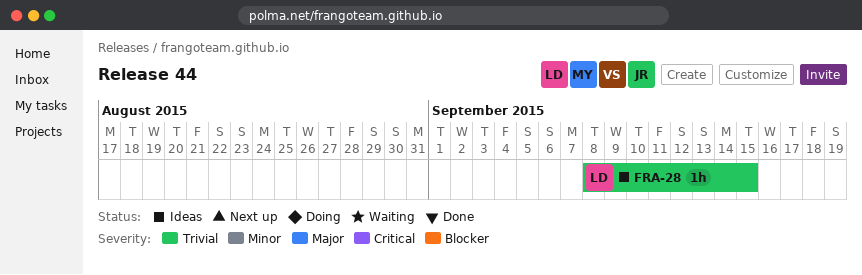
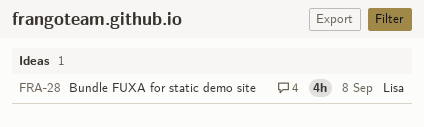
FRA-28, estimate: 1h -> 4h
FRA-28, due: Sep 15 -> Sep 8

